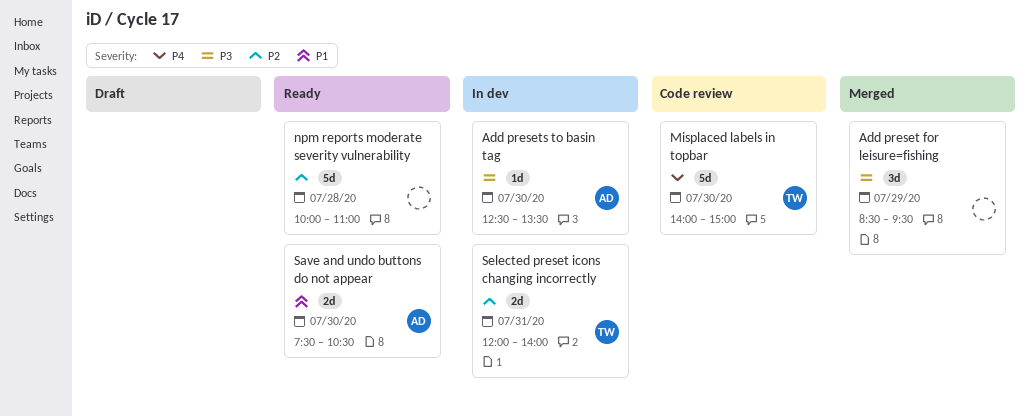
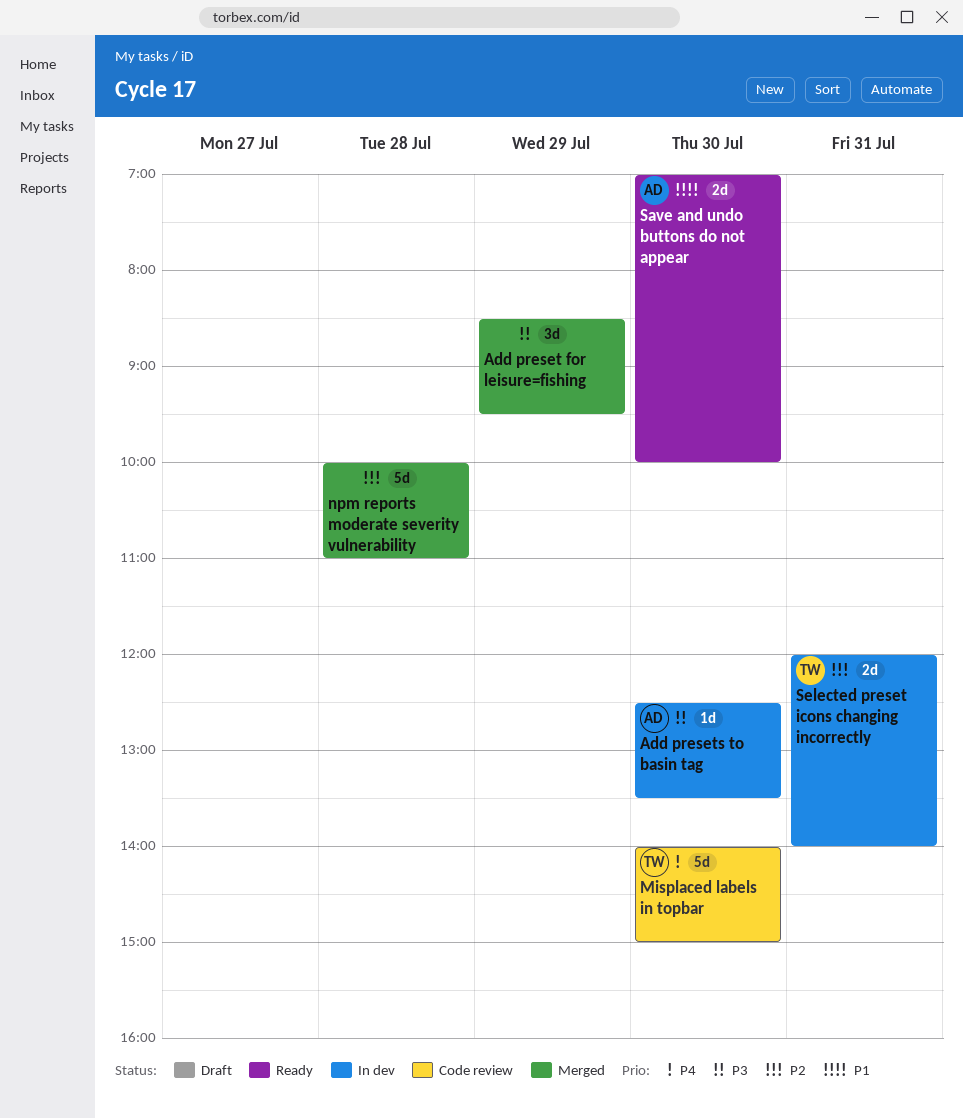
npm reports moderate severity vulnerability, status: Ready -> Merged
Save and undo buttons do not appear, begins: 07:30 -> 07:00
Save and undo buttons do not appear, ends: 10:30 -> 10:00

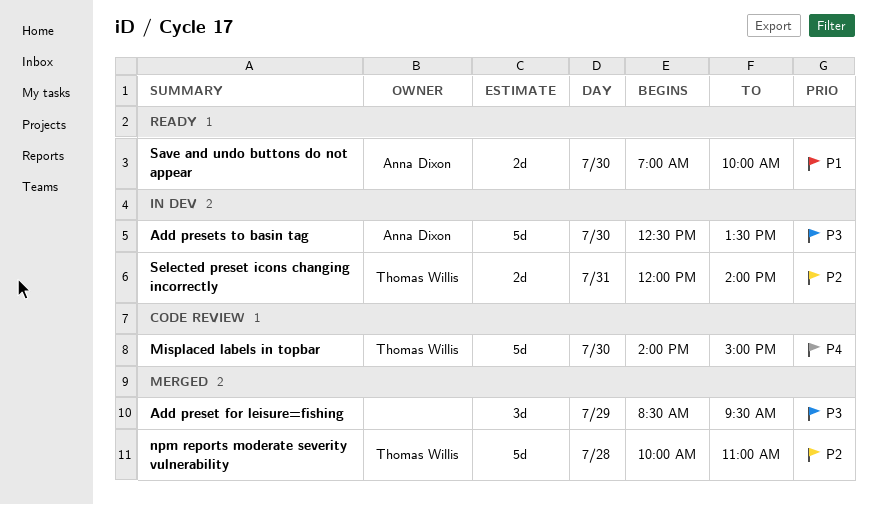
Add presets to basin tag, estimate: 1d -> 5d
npm reports moderate severity vulnerability, owner: none -> Thomas Willis

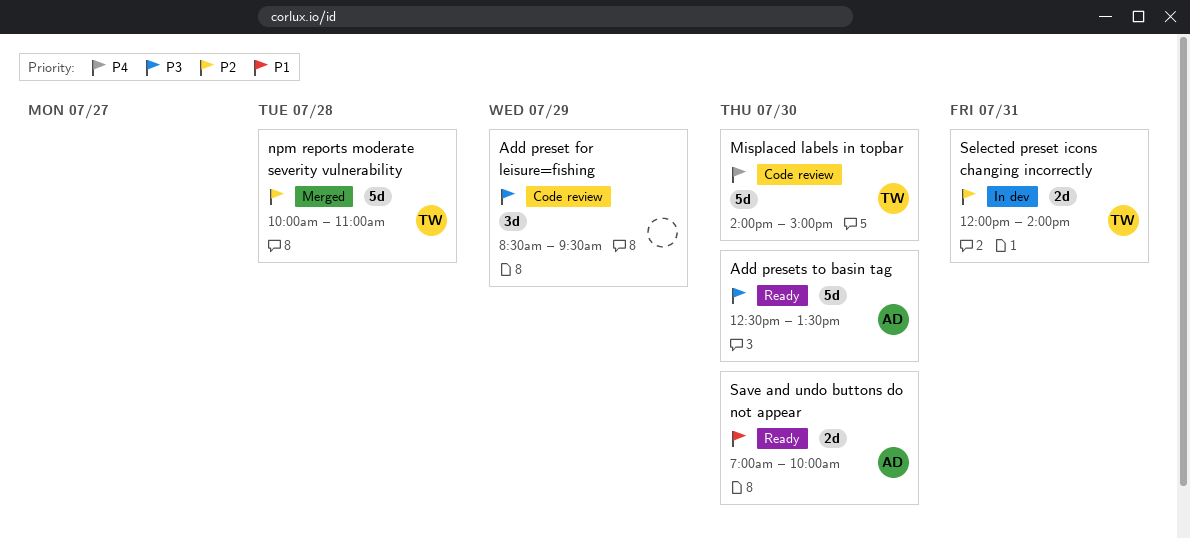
Add preset for leisure=fishing, status: Merged -> Code review
Add presets to basin tag, status: In dev -> Ready

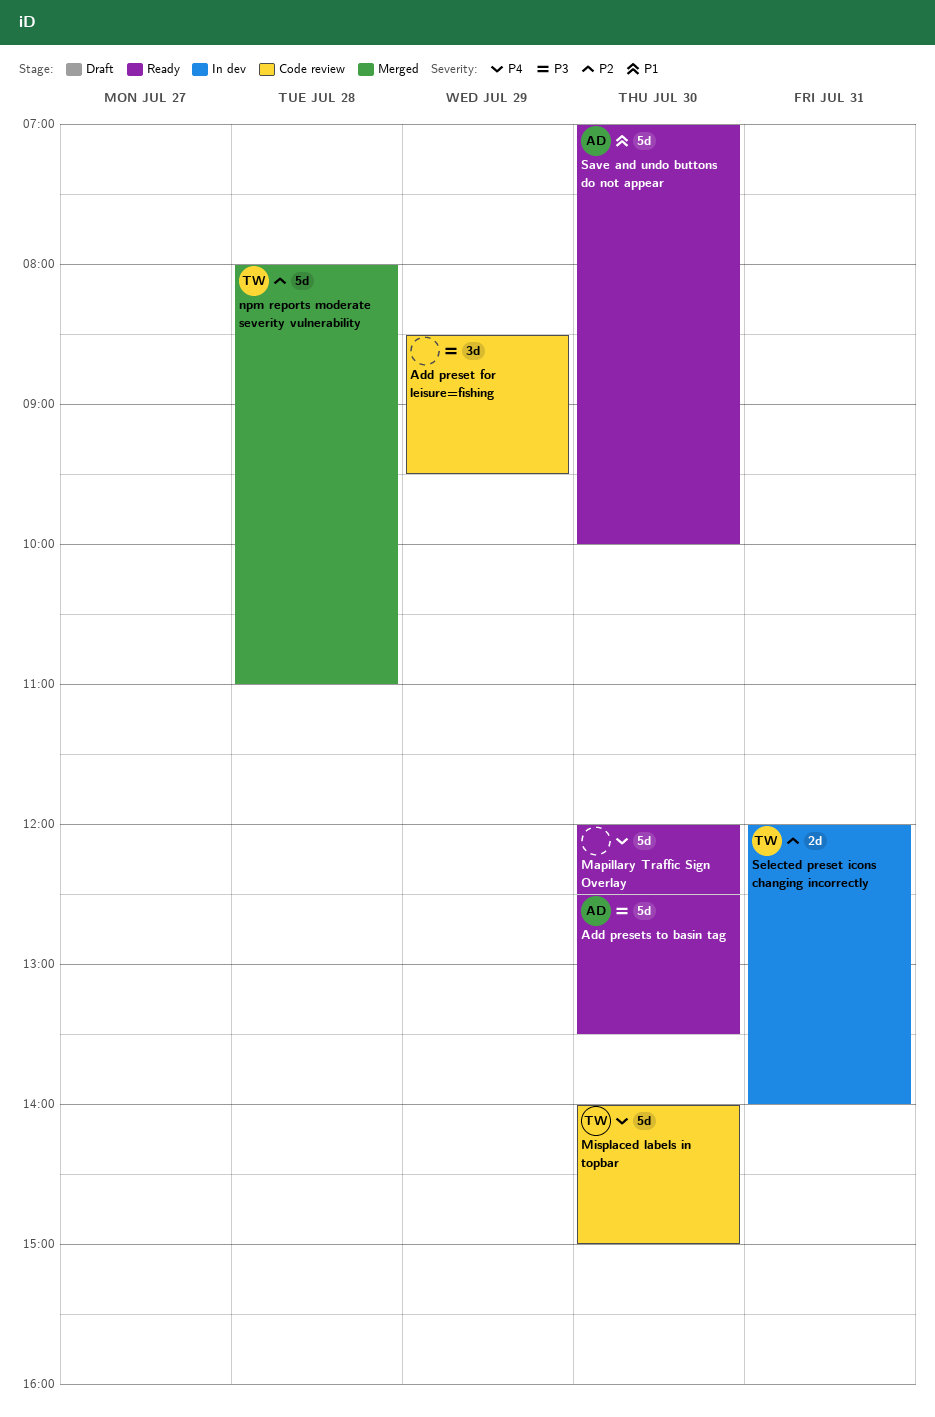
Mapillary Traffic Sign Overlay: none -> present
npm reports moderate severity vulnerability, begins: 10:00 -> 08:00
Save and undo buttons do not appear, estimate: 2d -> 5d

